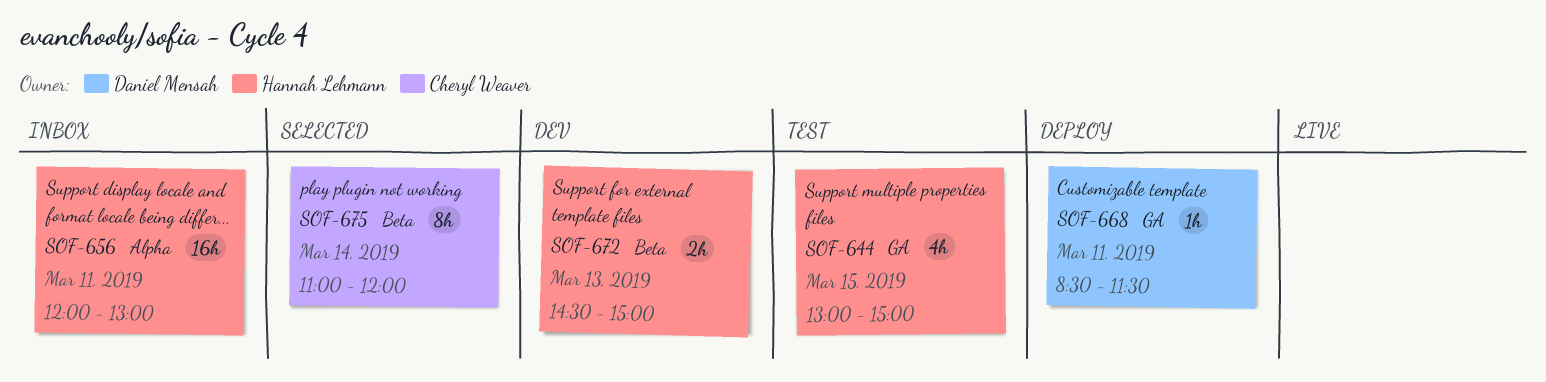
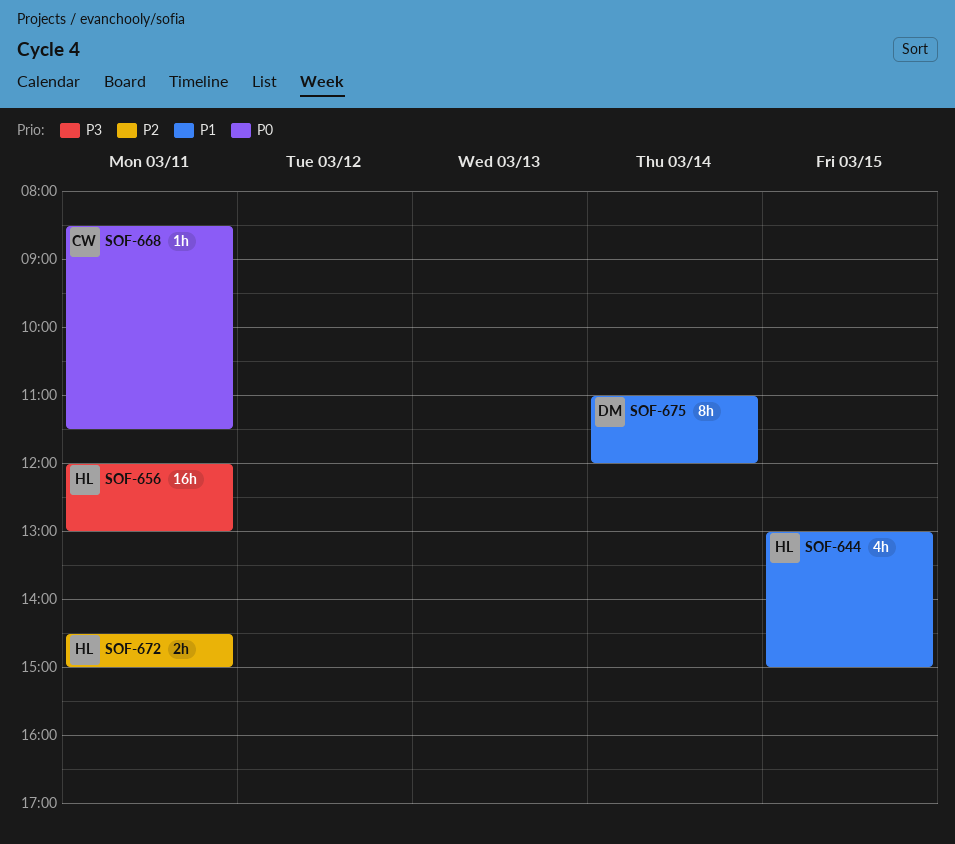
SOF-668, owner: Daniel Mensah -> Cheryl Weaver
SOF-672, day: Mar 13 -> Mar 11
SOF-675, owner: Cheryl Weaver -> Daniel Mensah

